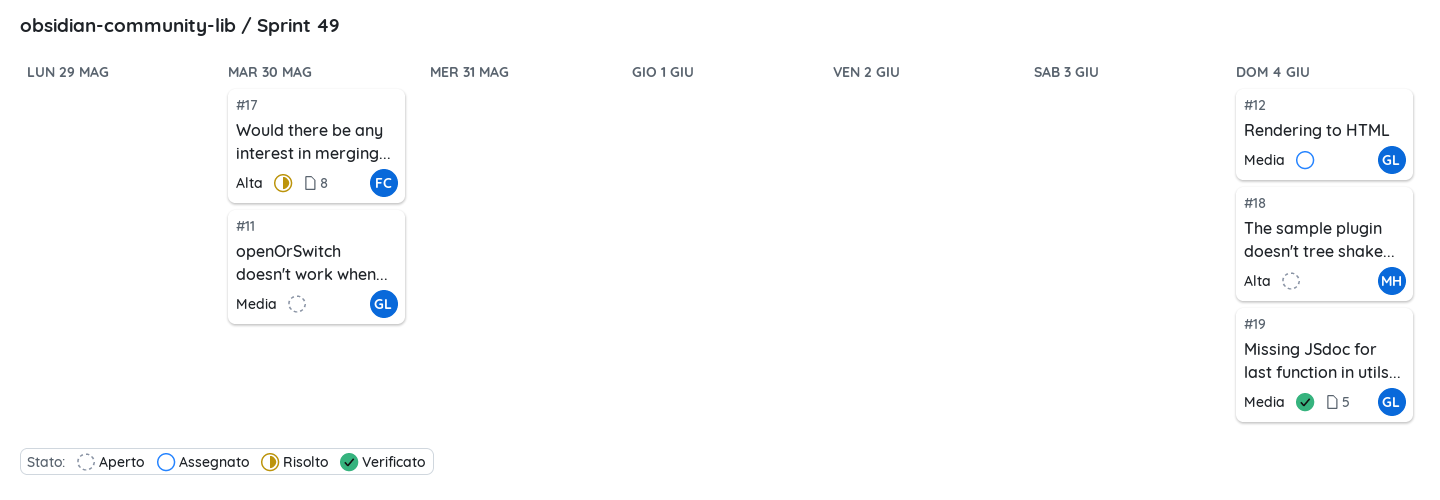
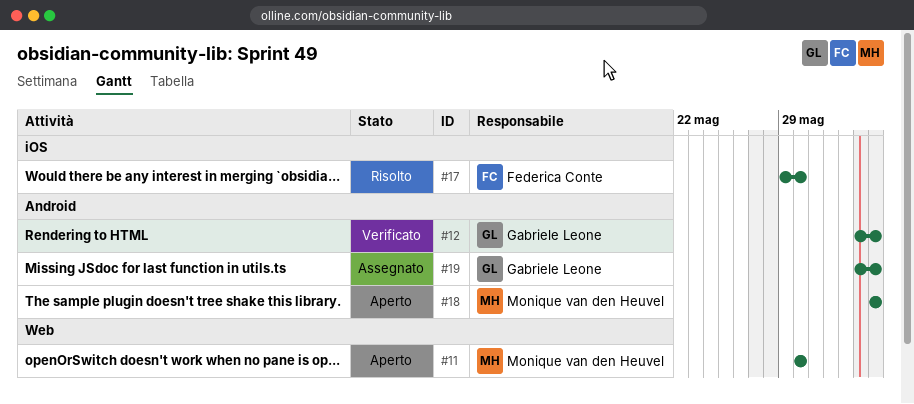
#11, owner: Gabriele Leone -> Monique van den Heuvel
#12, status: Assegnato -> Verificato
#19, status: Verificato -> Assegnato

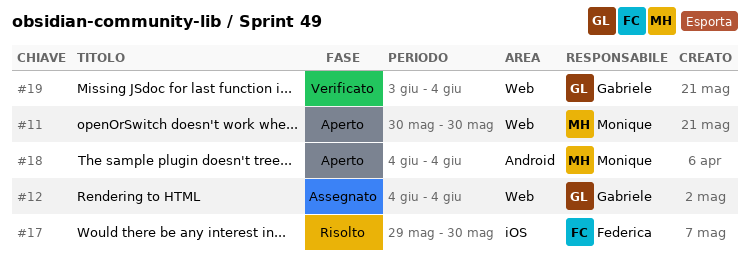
#12, status: Verificato -> Assegnato
#12, label: Android -> Web
#12, start: Jun 3 -> Jun 4
#19, status: Assegnato -> Verificato
#19, label: Android -> Web

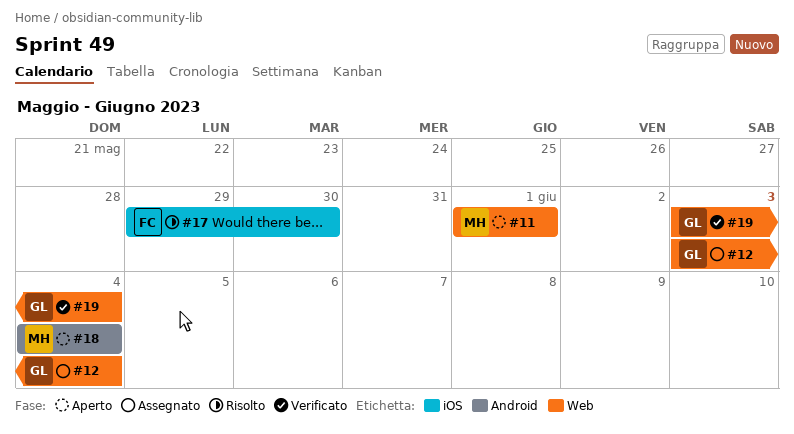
#11, start: May 30 -> Jun 1
#11, due: May 30 -> Jun 1
#12, start: Jun 4 -> Jun 3

